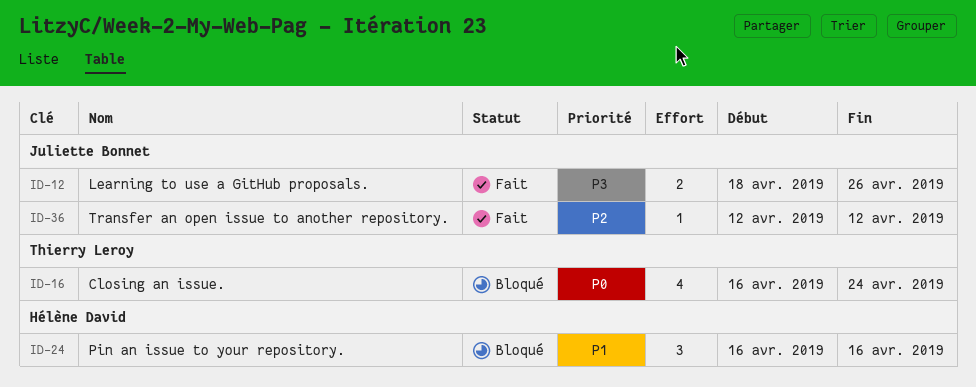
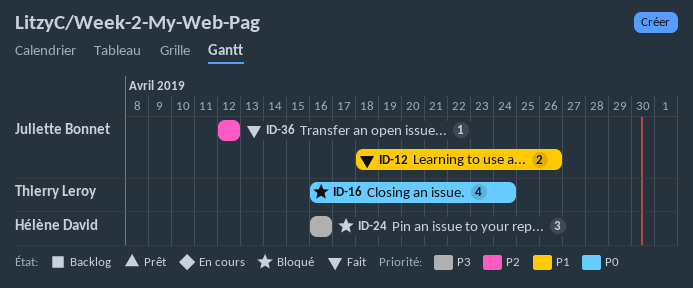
ID-12, priority: P3 -> P1
ID-24, priority: P1 -> P3

